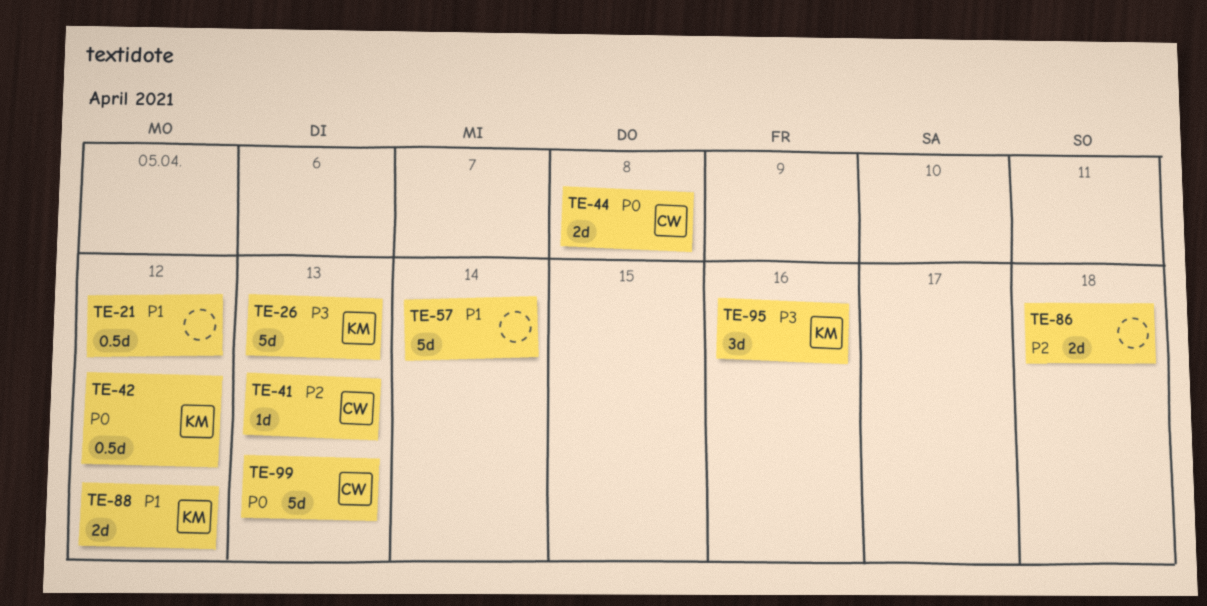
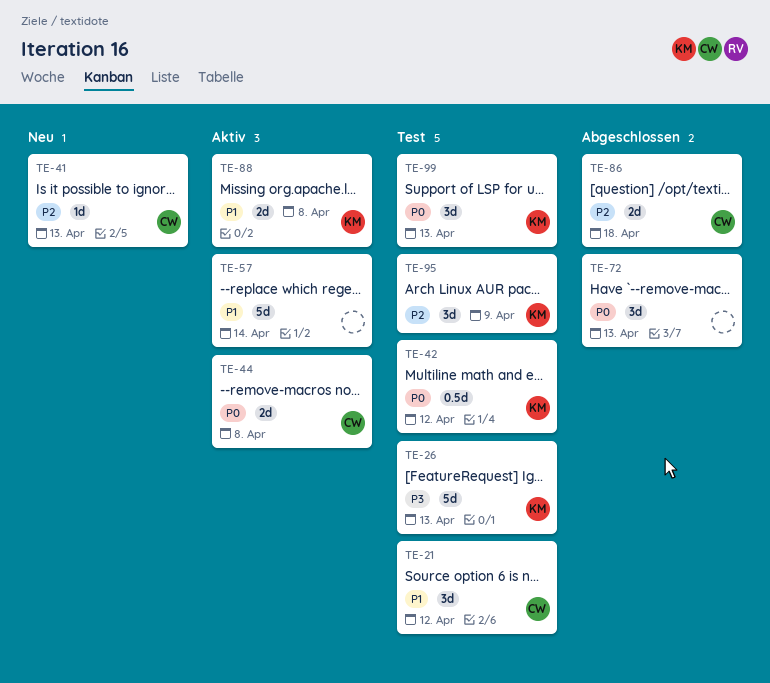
TE-21, owner: none -> CW
TE-21, estimate: 0.5d -> 3d
TE-72: none -> present
TE-86, owner: none -> CW
TE-88, due: Apr 12 -> Apr 8
TE-95, priority: P3 -> P2
TE-95, due: Apr 16 -> Apr 9
TE-99, owner: CW -> KM
TE-99, estimate: 5d -> 3d

